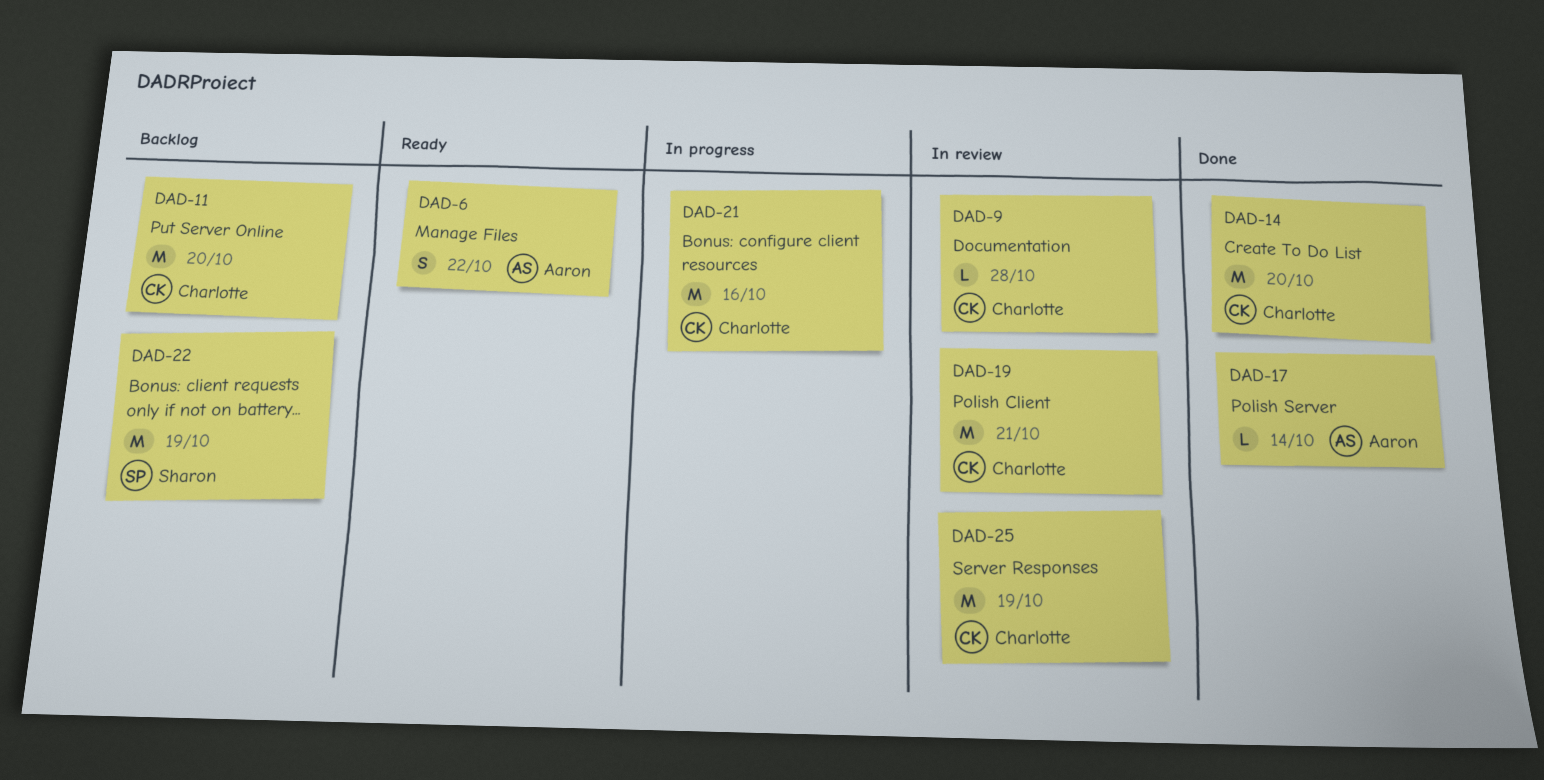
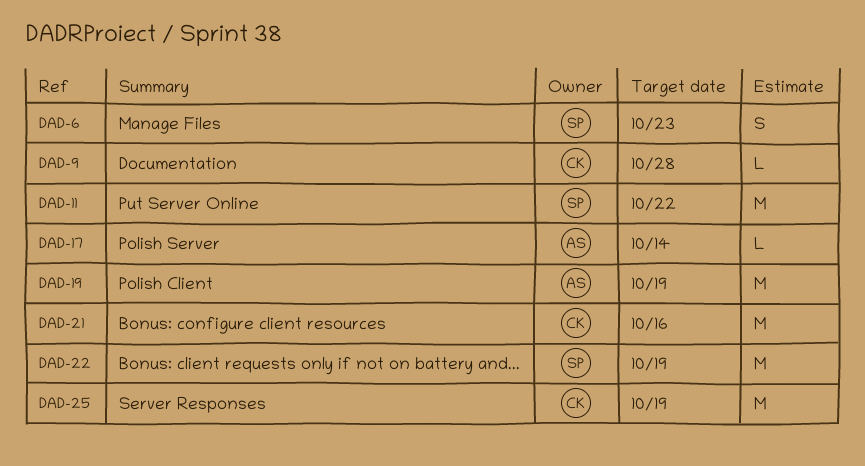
DAD-6, owner: Aaron -> Sharon
DAD-6, due: Oct 22 -> Oct 23
DAD-11, owner: Charlotte -> Sharon
DAD-11, due: Oct 20 -> Oct 22
DAD-14: present -> none
DAD-19, owner: Charlotte -> Aaron
DAD-19, due: Oct 21 -> Oct 19

